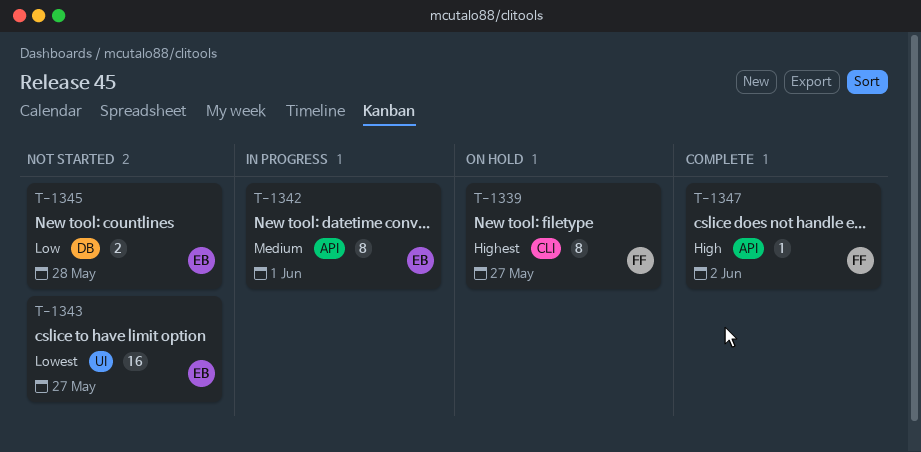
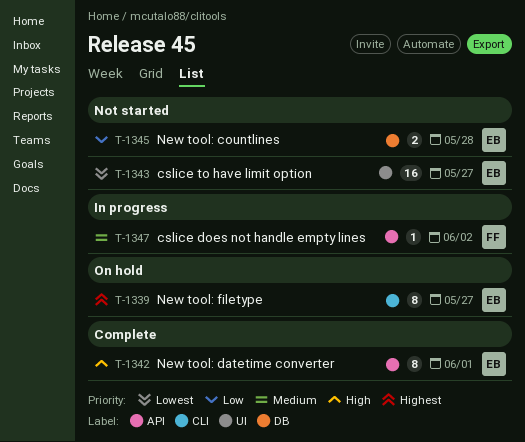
T-1339, owner: FF -> EB
T-1342, status: In progress -> Complete
T-1342, priority: Medium -> High
T-1347, status: Complete -> In progress
T-1347, priority: High -> Medium

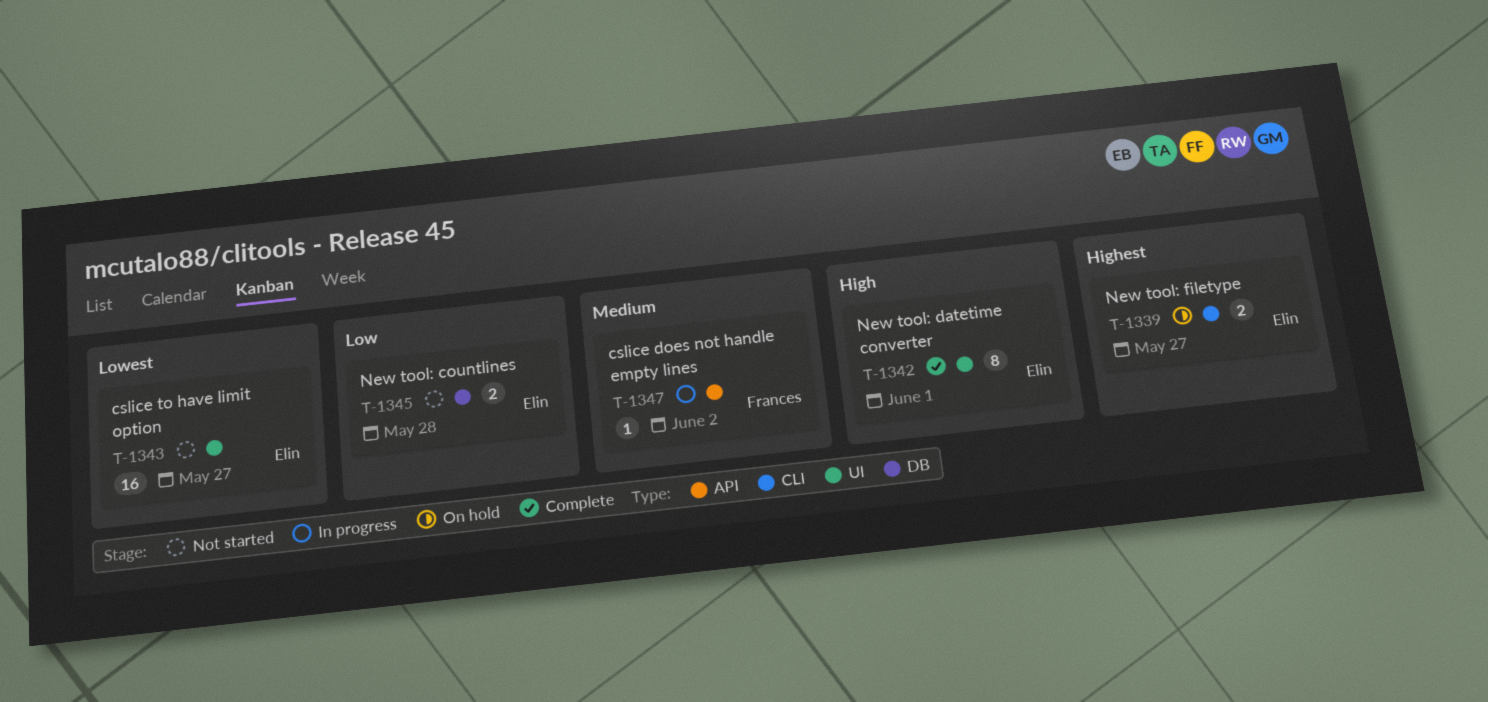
T-1339, estimate: 8 -> 2
T-1342, label: API -> UI

